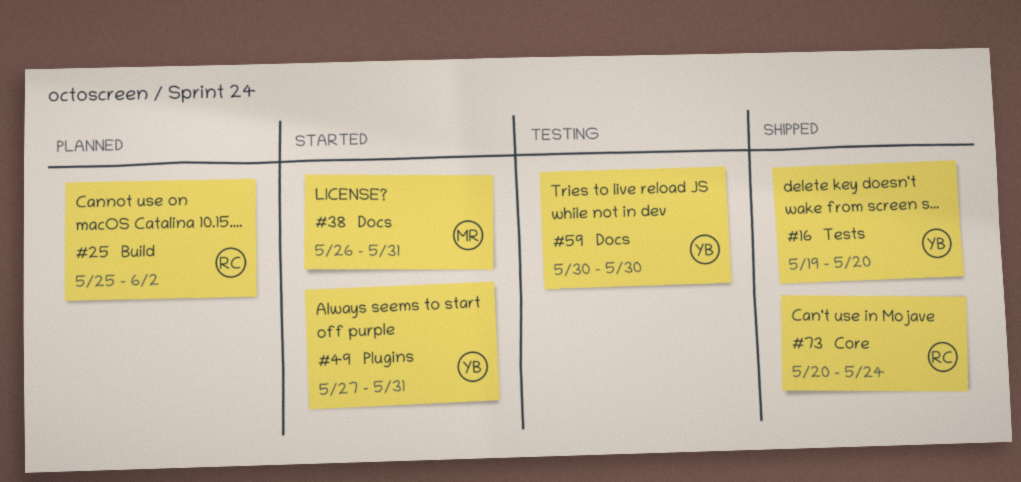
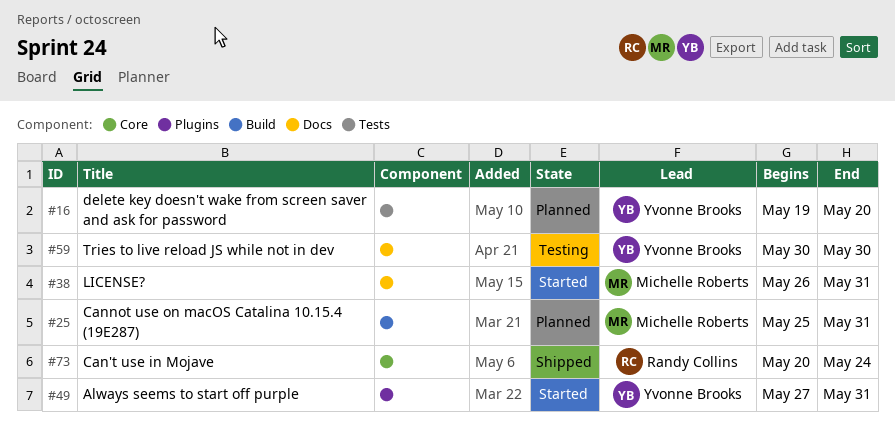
#16, status: Shipped -> Planned
#25, owner: Randy Collins -> Michelle Roberts
#25, due: Jun 2 -> May 31

